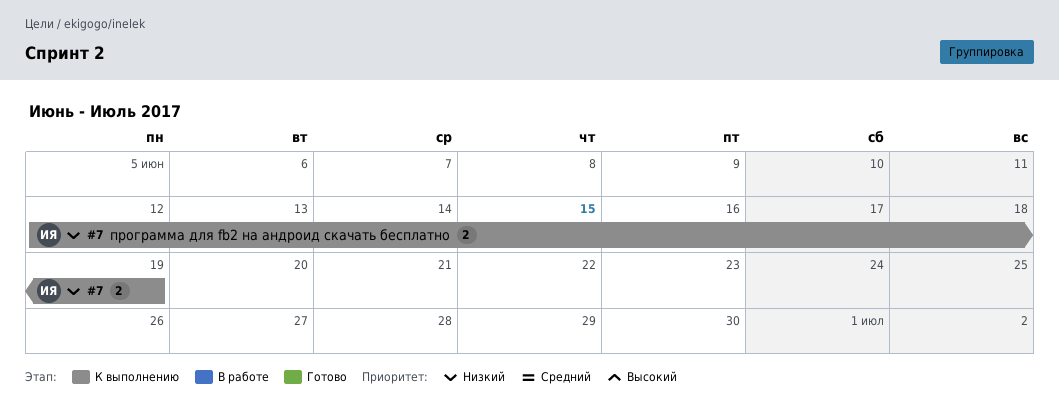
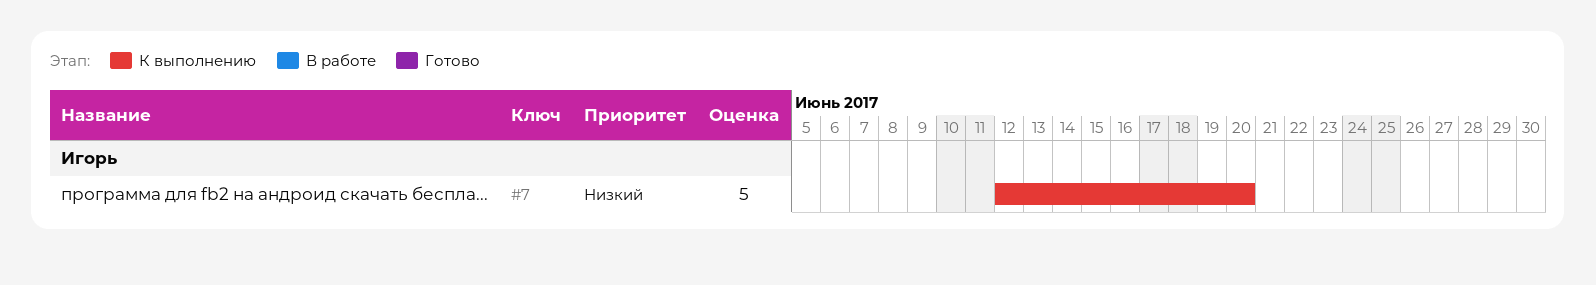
#7, estimate: 2 -> 5
#7, due: Jun 19 -> Jun 20

